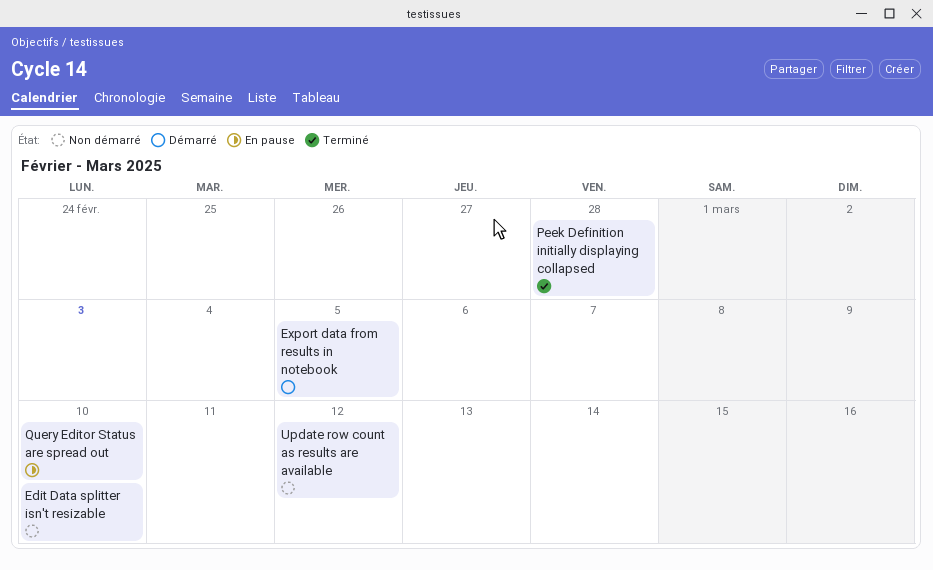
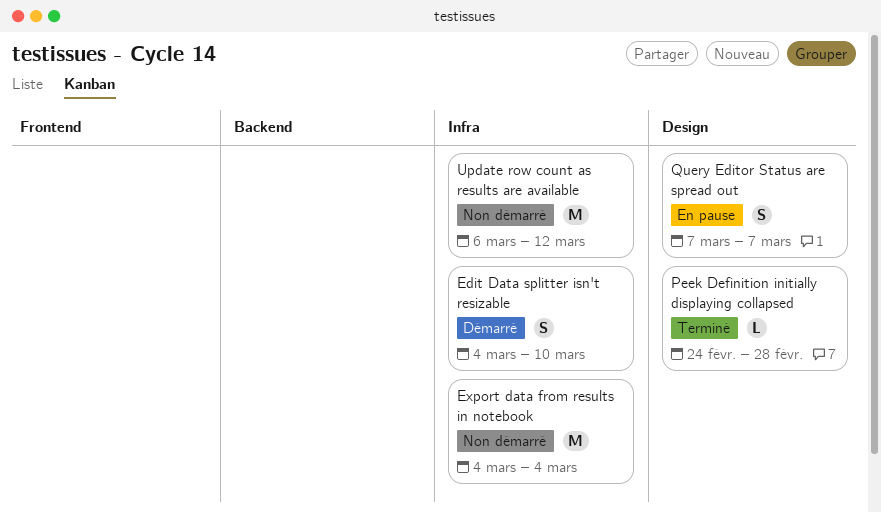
Edit Data splitter isn't resizable, status: Non démarré -> Démarré
Export data from results in notebook, status: Démarré -> Non démarré
Export data from results in notebook, due: Mar 5 -> Mar 4
Query Editor Status are spread out, due: Mar 10 -> Mar 7

